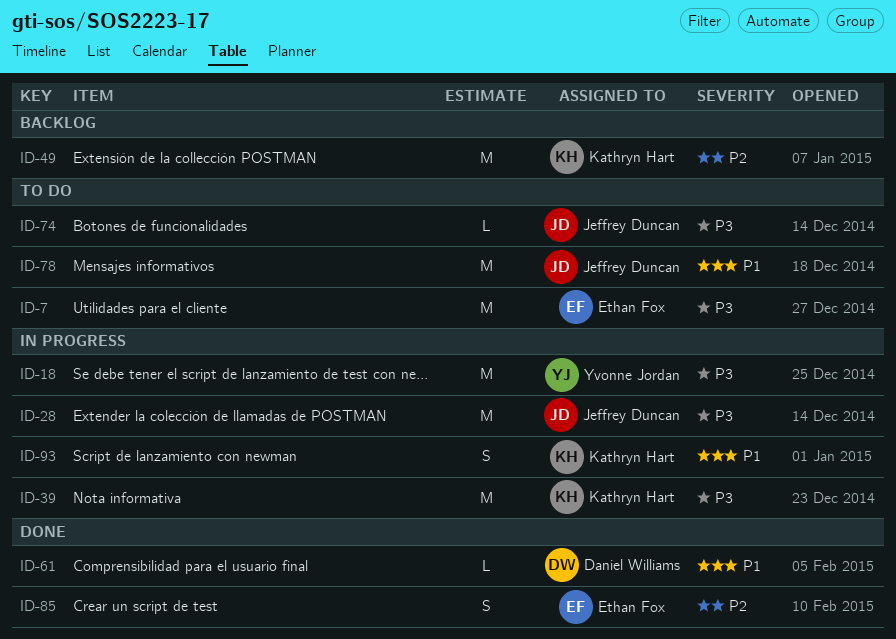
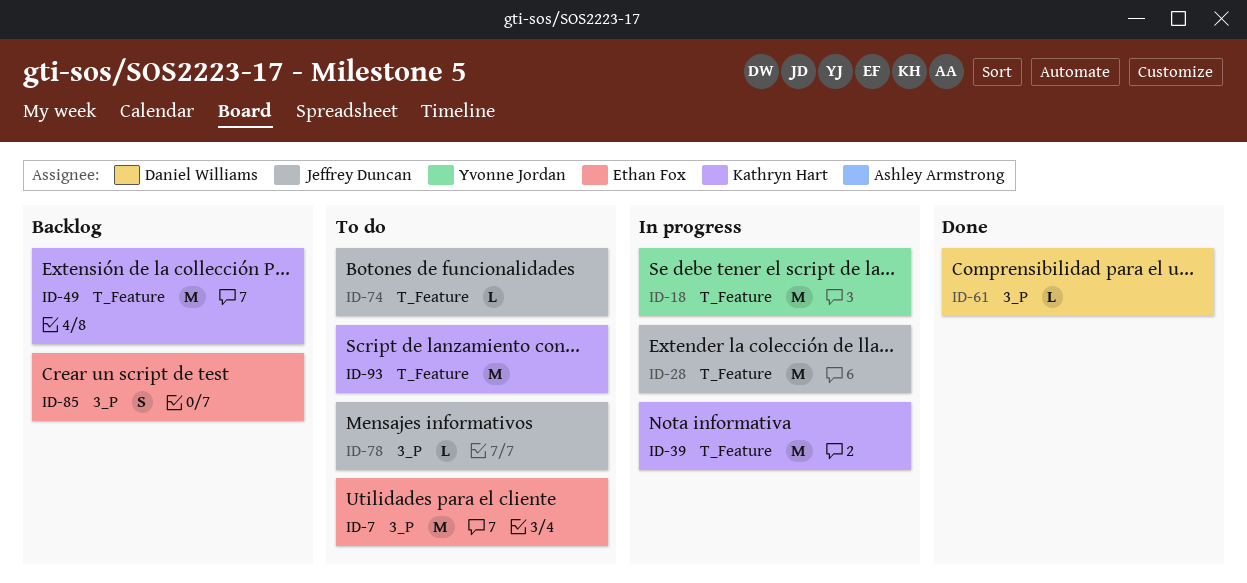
ID-78, estimate: M -> L
ID-85, status: Done -> Backlog
ID-93, status: In progress -> To do
ID-93, estimate: S -> M

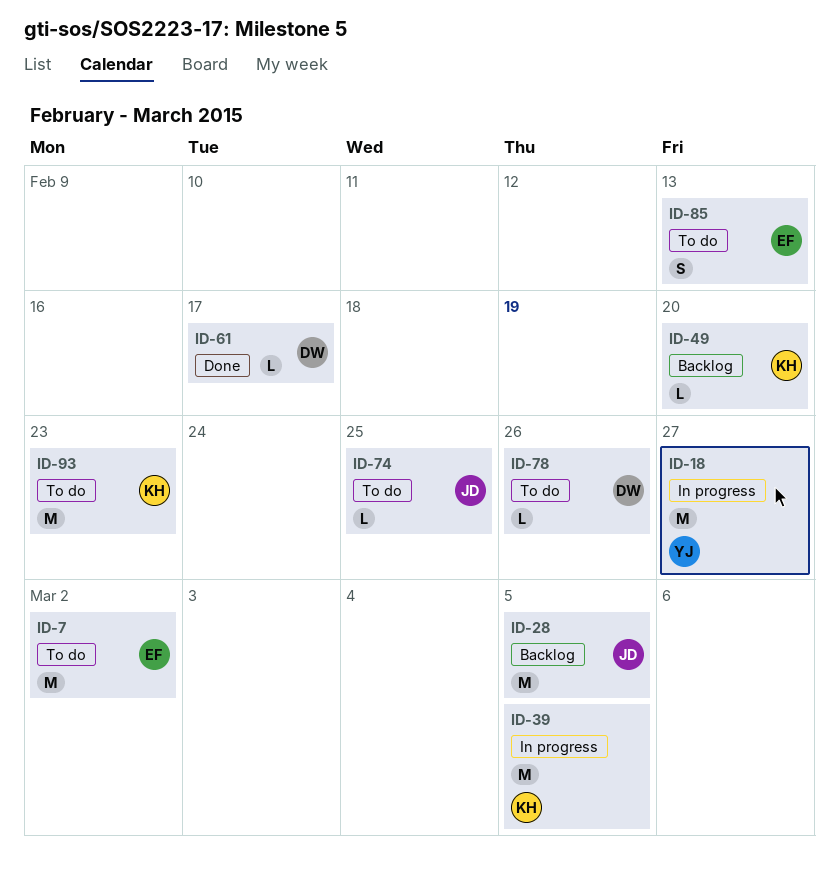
ID-28, status: In progress -> Backlog
ID-49, estimate: M -> L
ID-78, owner: Jeffrey Duncan -> Daniel Williams
ID-85, status: Backlog -> To do

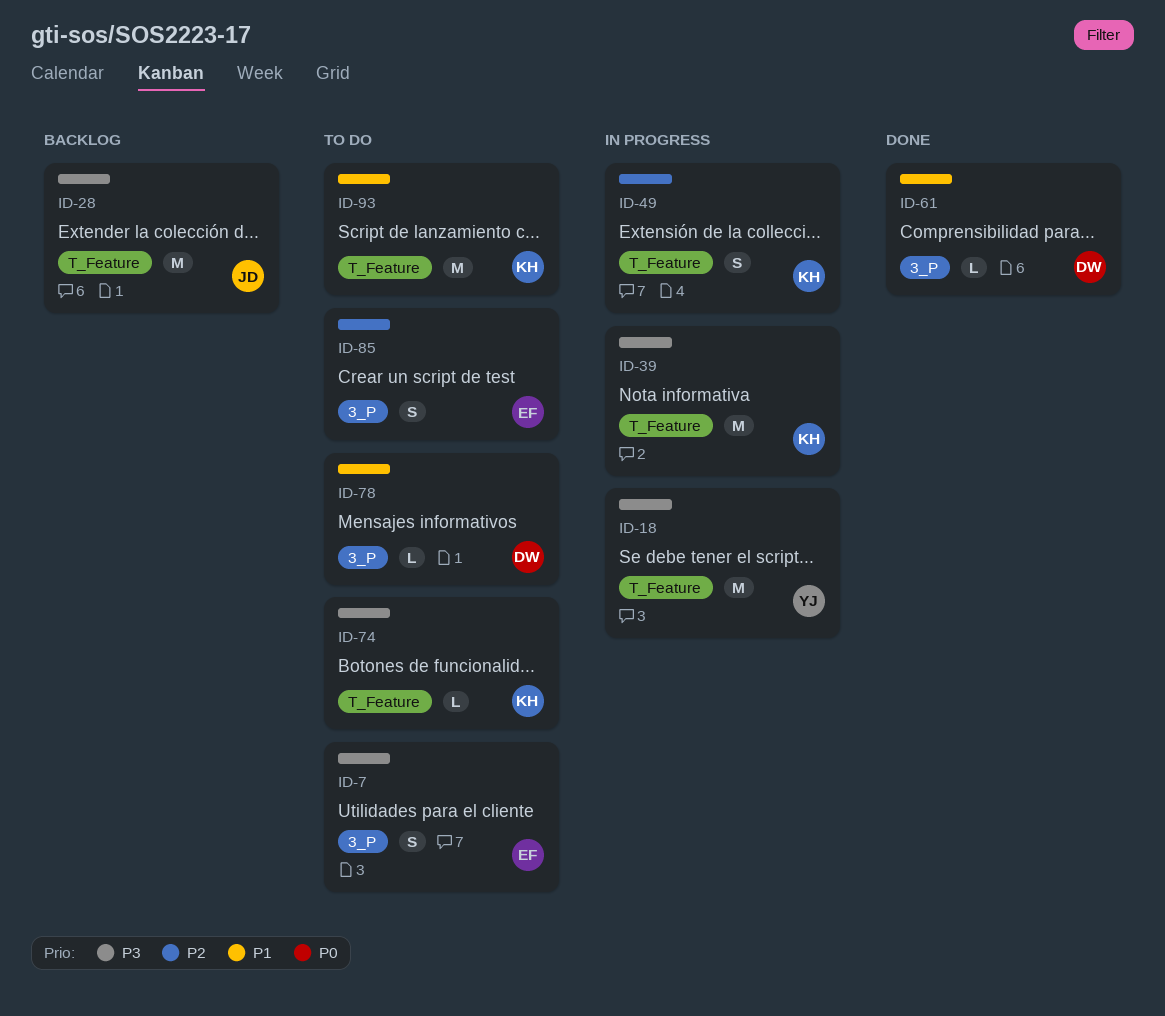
ID-7, estimate: M -> S
ID-49, status: Backlog -> In progress
ID-49, estimate: L -> S
ID-74, owner: JD -> KH

